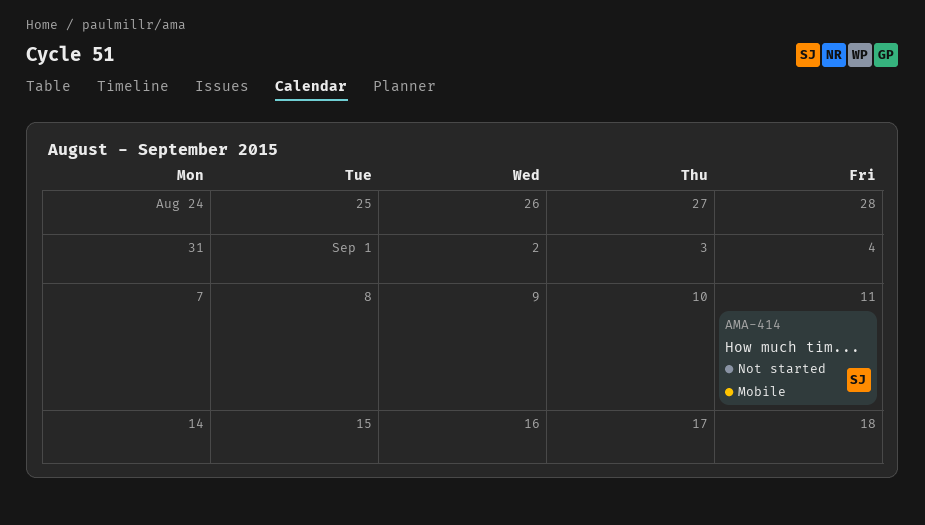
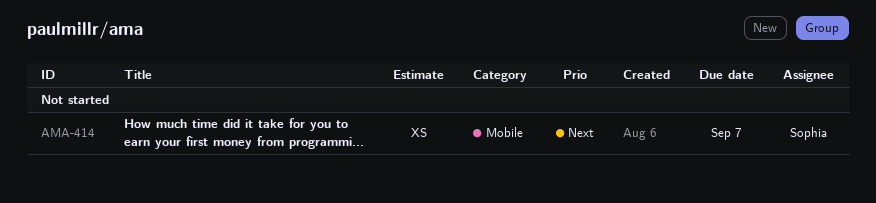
AMA-414, due: Sep 11 -> Sep 7

